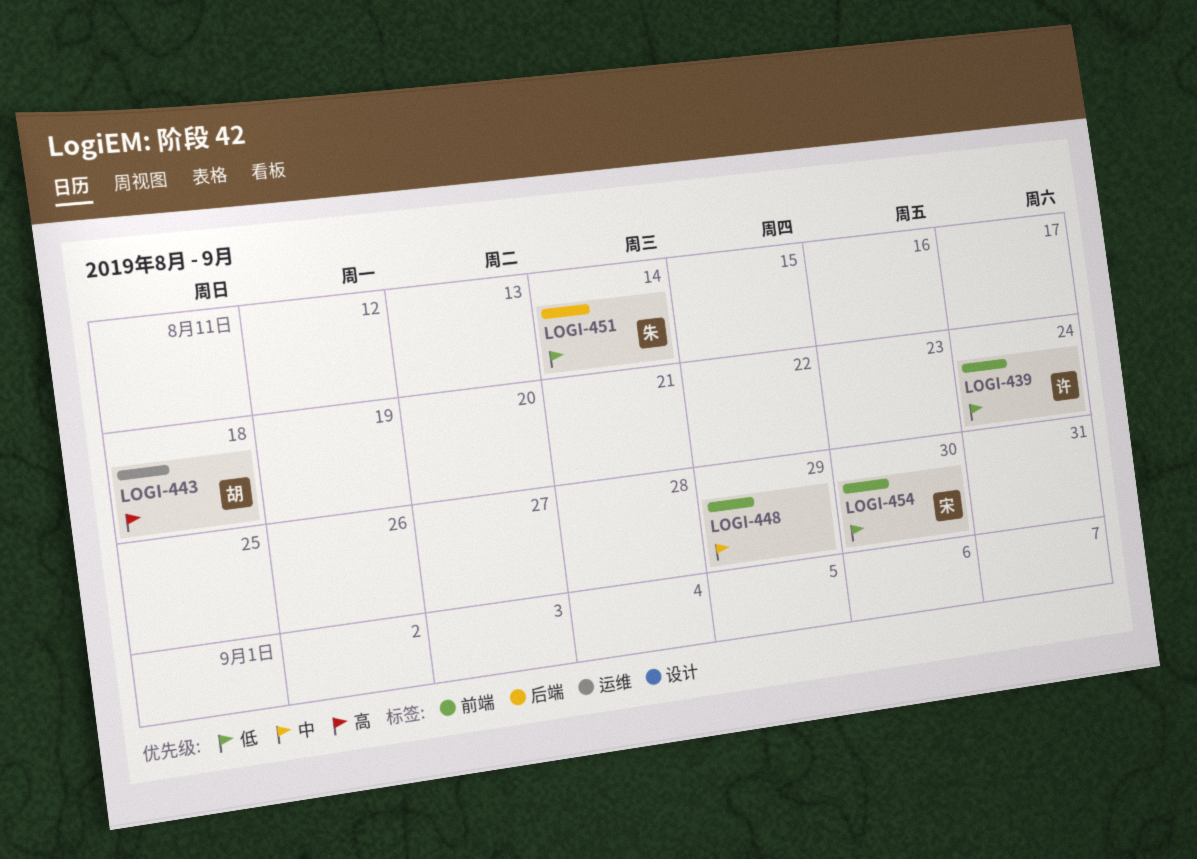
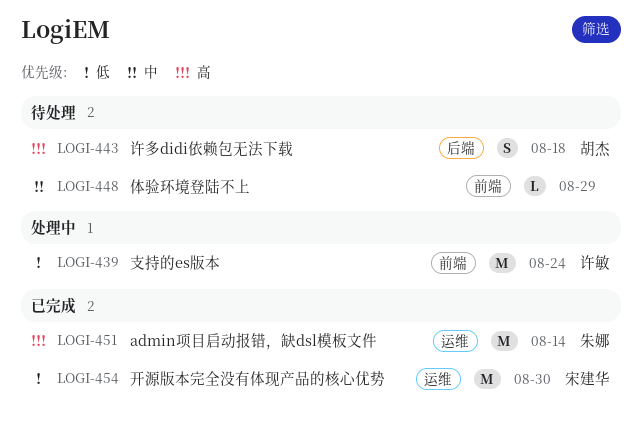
LOGI-443, label: 运维 -> 后端
LOGI-451, priority: 低 -> 高
LOGI-451, label: 后端 -> 运维
LOGI-454, label: 前端 -> 运维

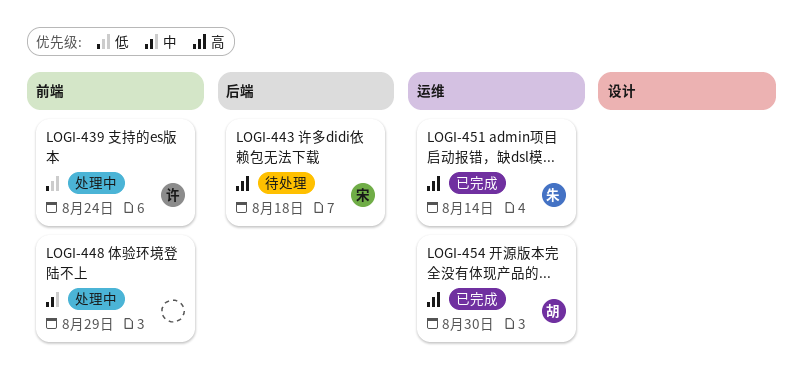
LOGI-443, owner: 胡杰 -> 宋建华
LOGI-448, status: 待处理 -> 处理中
LOGI-454, owner: 宋建华 -> 胡杰
LOGI-454, priority: 低 -> 高

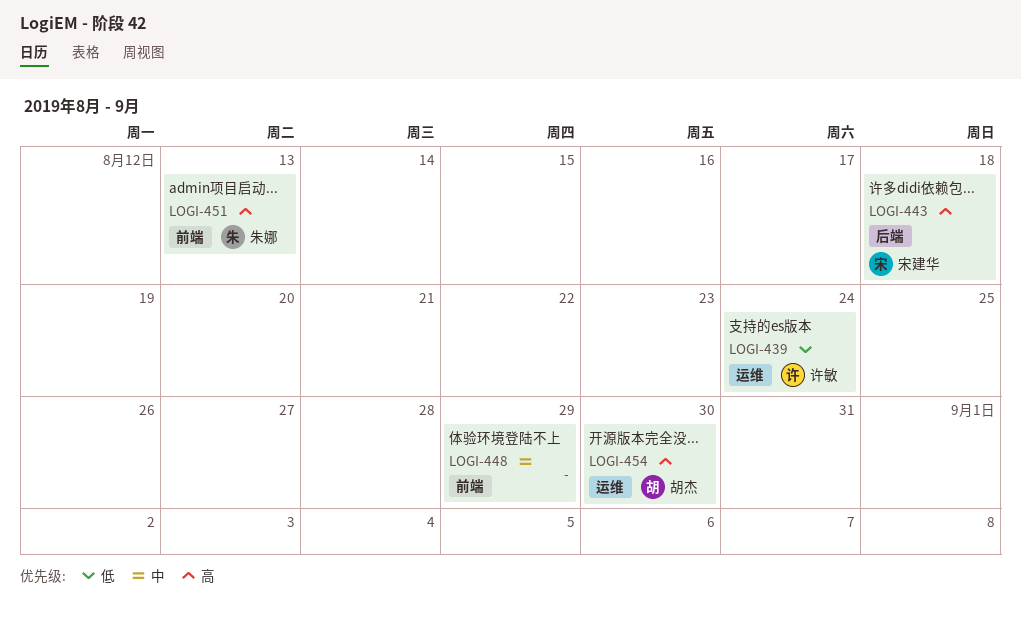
LOGI-439, label: 前端 -> 运维
LOGI-451, label: 运维 -> 前端
LOGI-451, due: Aug 14 -> Aug 13

